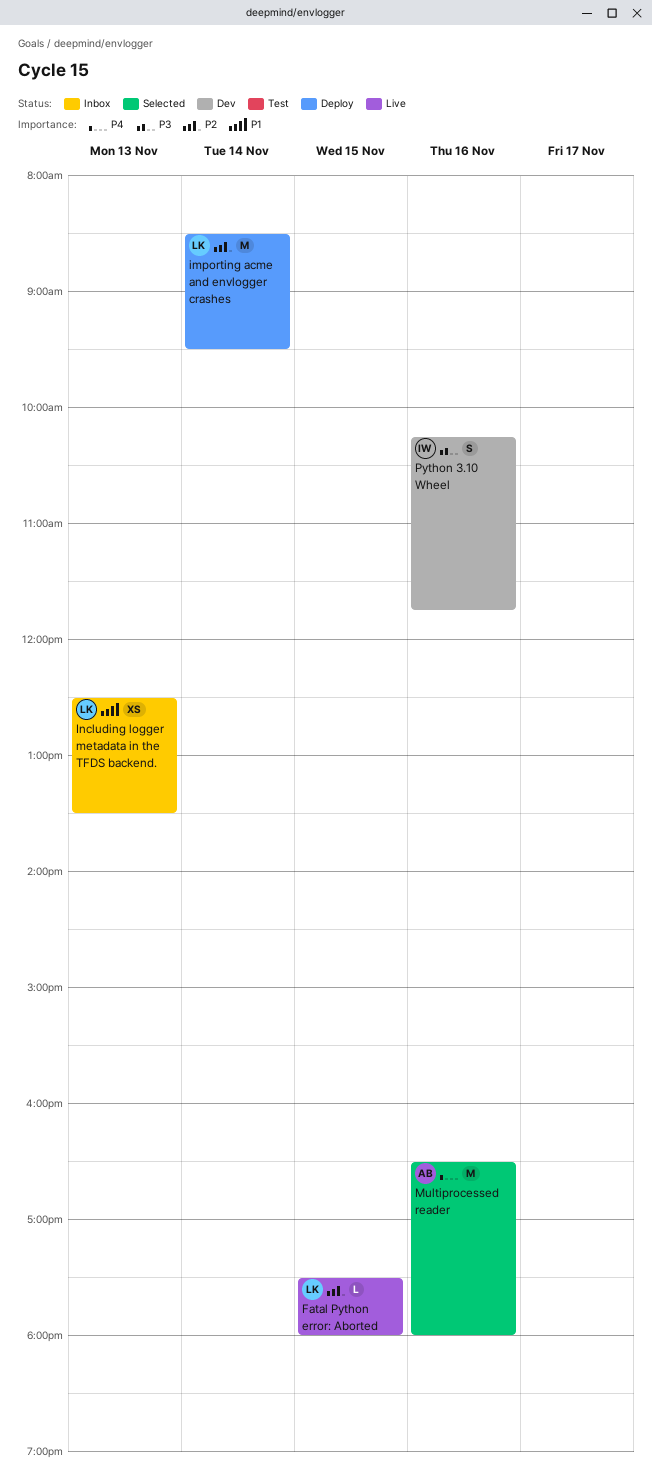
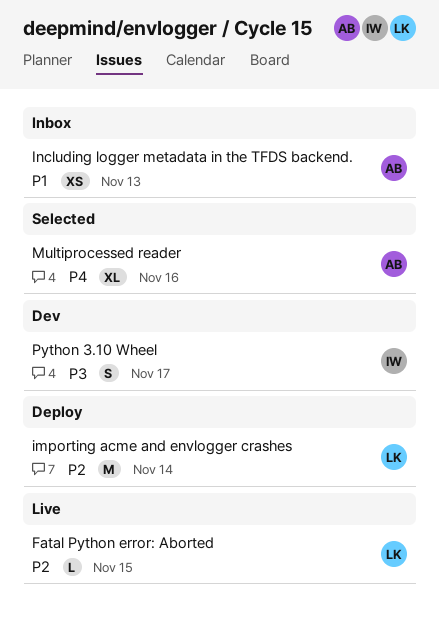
Including logger metadata in the TFDS backend., owner: LK -> AB
Multiprocessed reader, estimate: M -> XL
Python 3.10 Wheel, day: Nov 16 -> Nov 17

